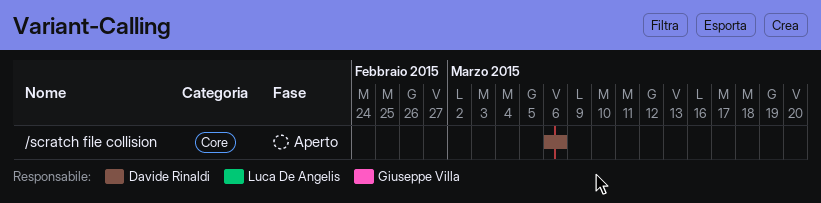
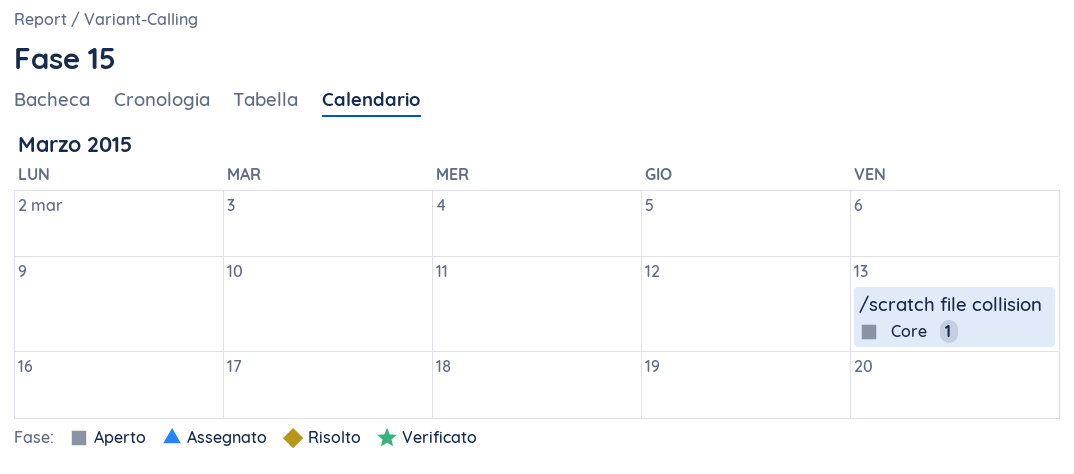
/scratch file collision, due: Mar 6 -> Mar 13

